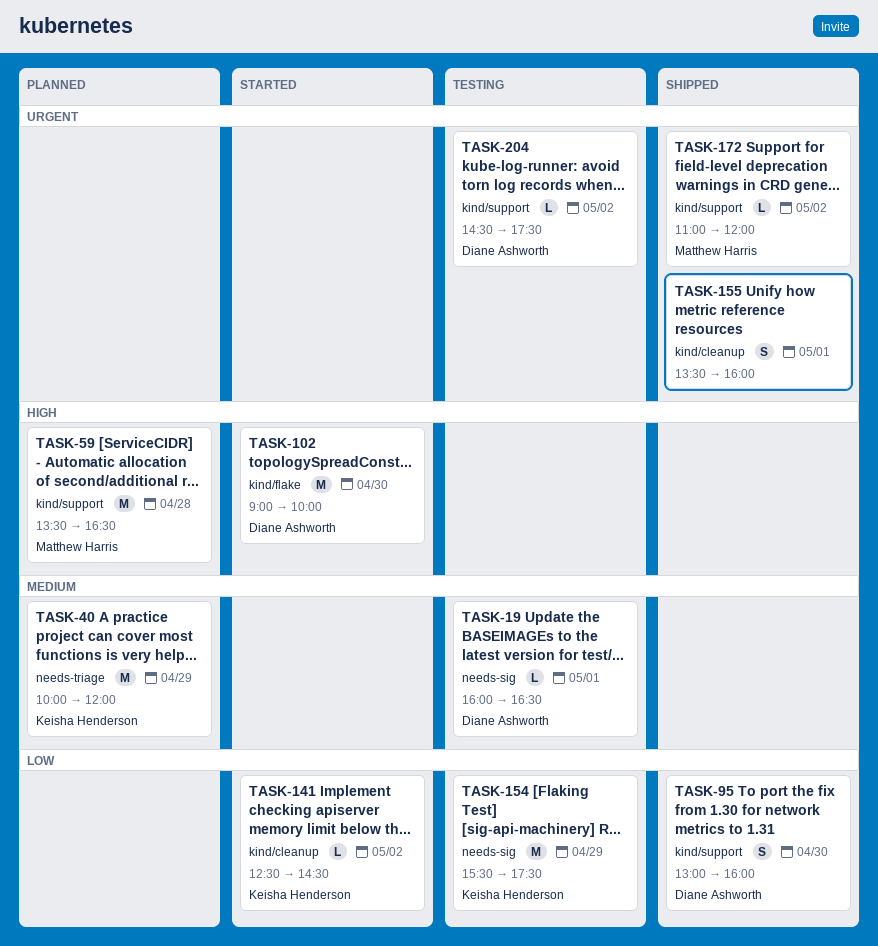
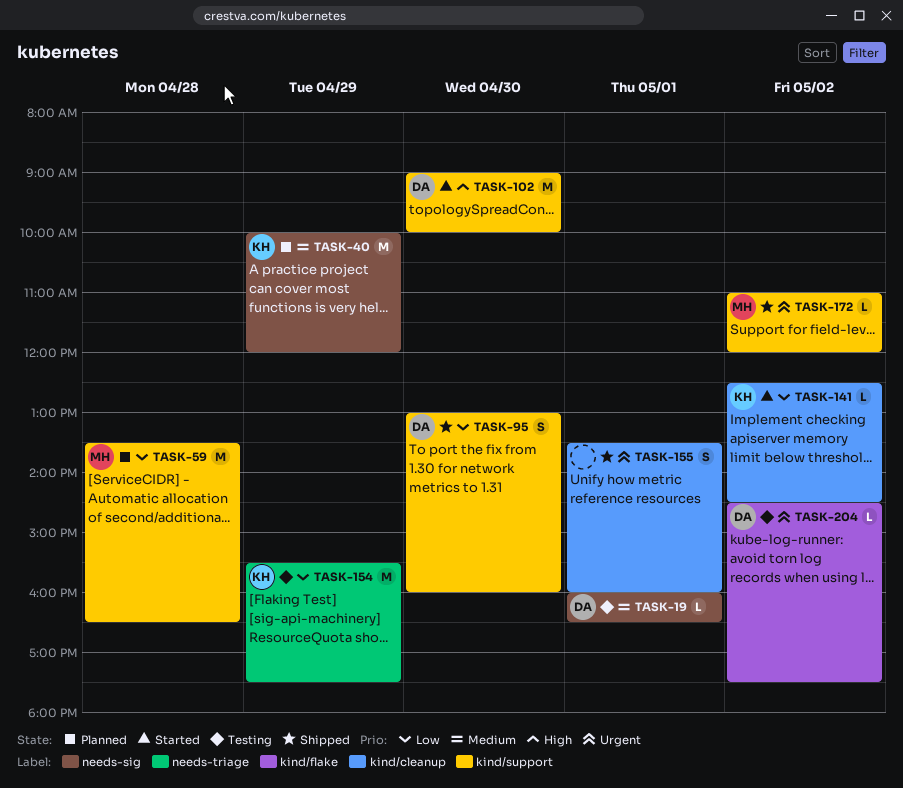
TASK-40, label: needs-triage -> needs-sig
TASK-59, priority: High -> Low
TASK-102, label: kind/flake -> kind/support
TASK-154, label: needs-sig -> needs-triage
TASK-204, label: kind/support -> kind/flake

